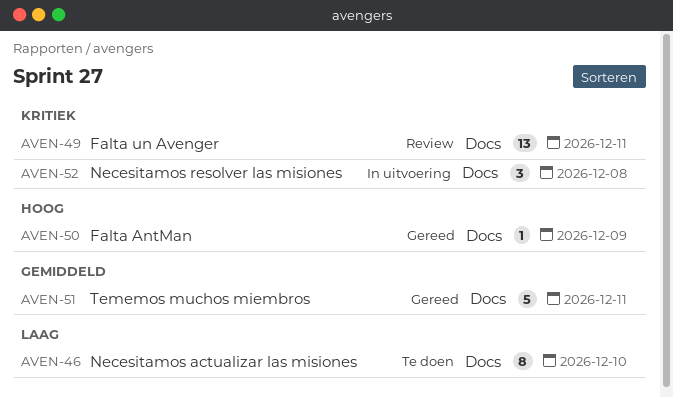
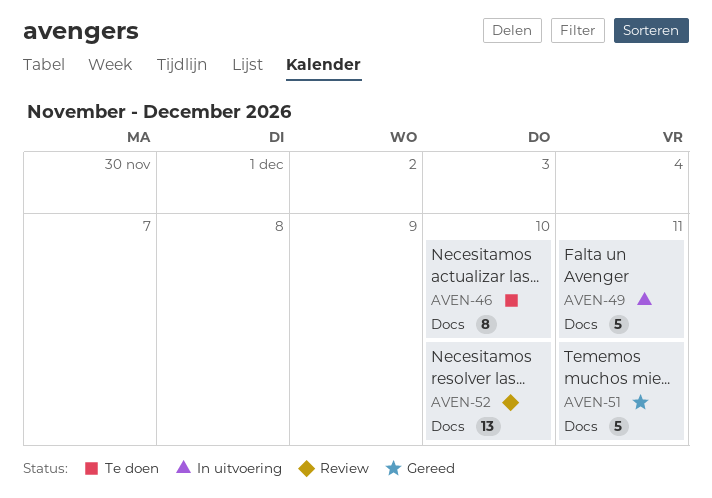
AVEN-49, status: Review -> In uitvoering
AVEN-49, estimate: 13 -> 5
AVEN-50: present -> none
AVEN-52, status: In uitvoering -> Review
AVEN-52, estimate: 3 -> 13
AVEN-52, due: Dec 8 -> Dec 10

